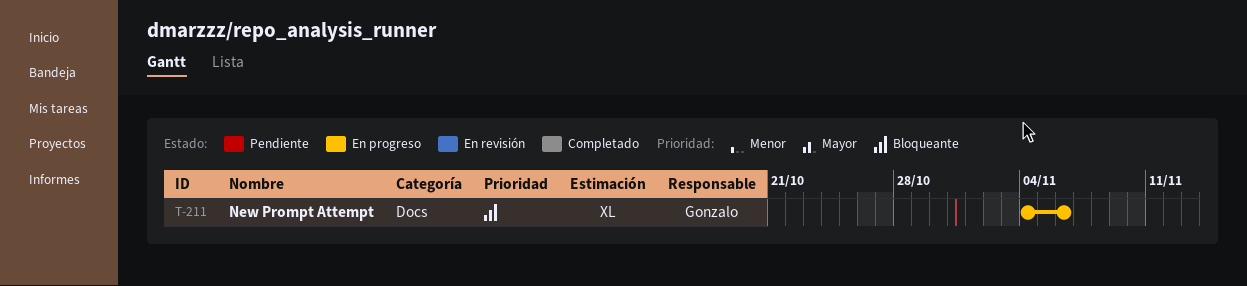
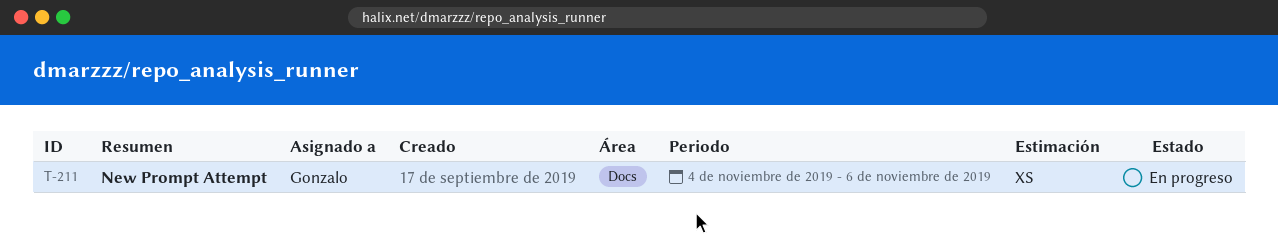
T-211, estimate: XL -> XS

